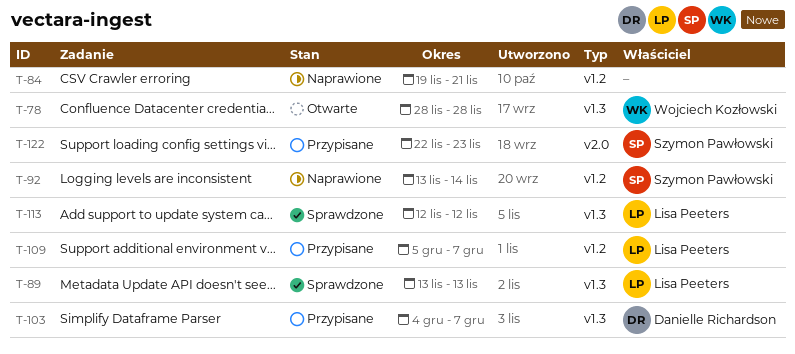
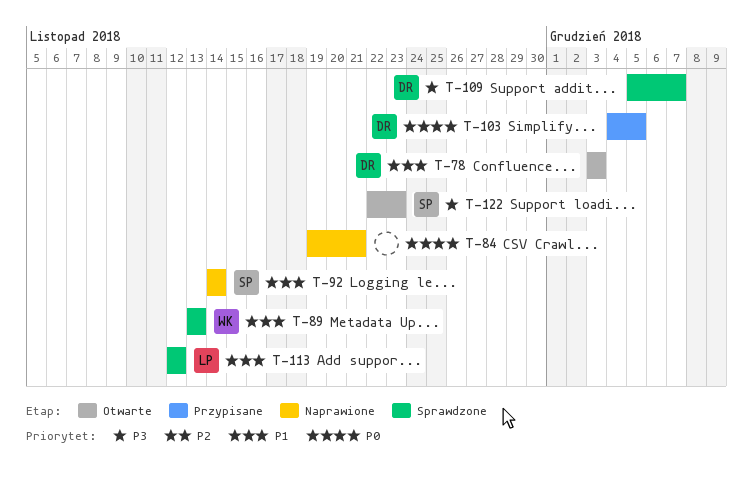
T-78, owner: Wojciech Kozłowski -> Danielle Richardson
T-78, start: Nov 28 -> Dec 3
T-78, due: Nov 28 -> Dec 3
T-89, owner: Lisa Peeters -> Wojciech Kozłowski
T-92, start: Nov 13 -> Nov 14
T-103, due: Dec 7 -> Dec 5
T-109, status: Przypisane -> Sprawdzone
T-109, owner: Lisa Peeters -> Danielle Richardson
T-122, status: Przypisane -> Otwarte

